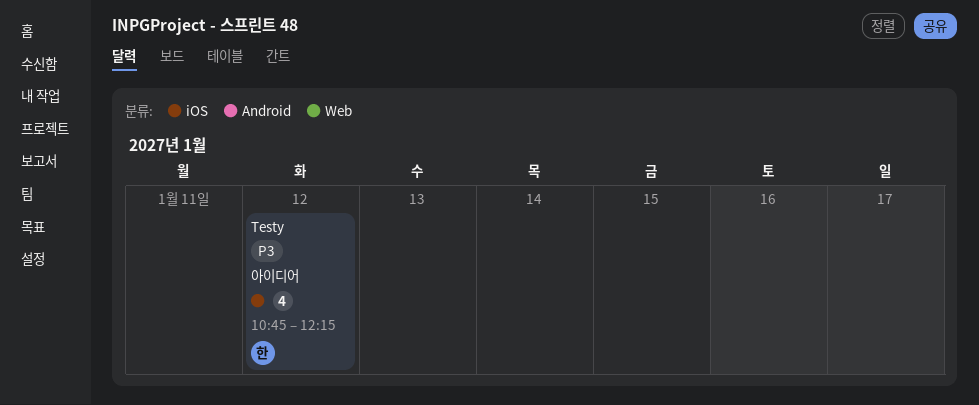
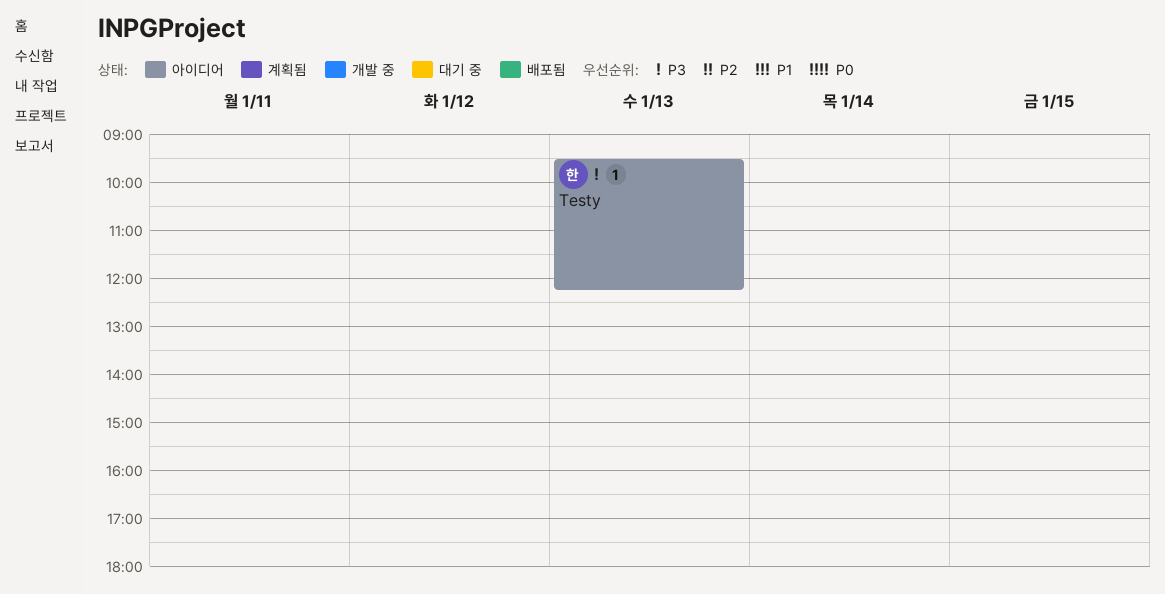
Testy, estimate: 4 -> 1
Testy, day: Jan 12 -> Jan 13
Testy, begins: 10:45 -> 09:30

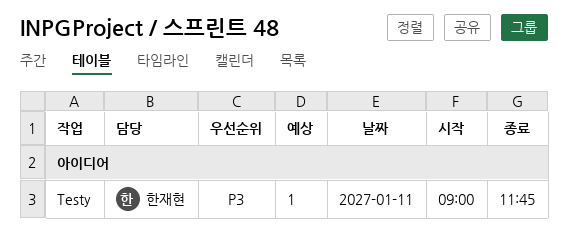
Testy, day: Jan 13 -> Jan 11
Testy, begins: 09:30 -> 09:00
Testy, ends: 12:15 -> 11:45

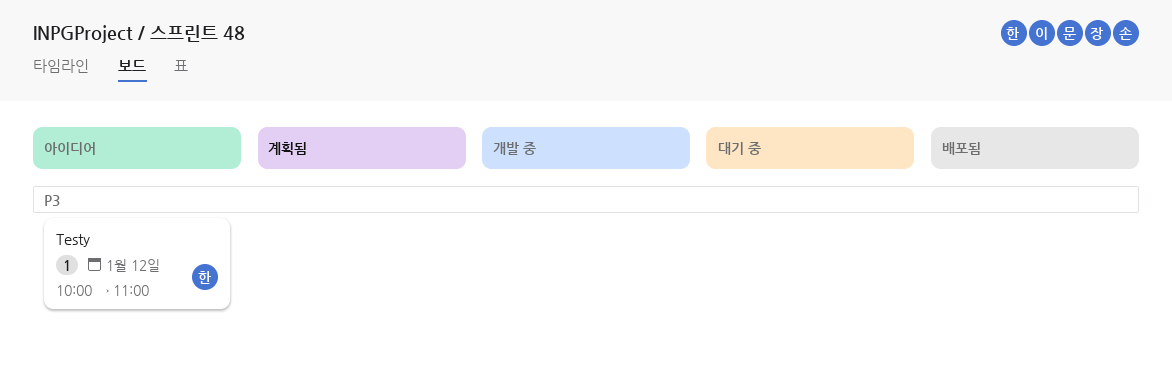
Testy, day: Jan 11 -> Jan 12
Testy, begins: 09:00 -> 10:00
Testy, ends: 11:45 -> 11:00

